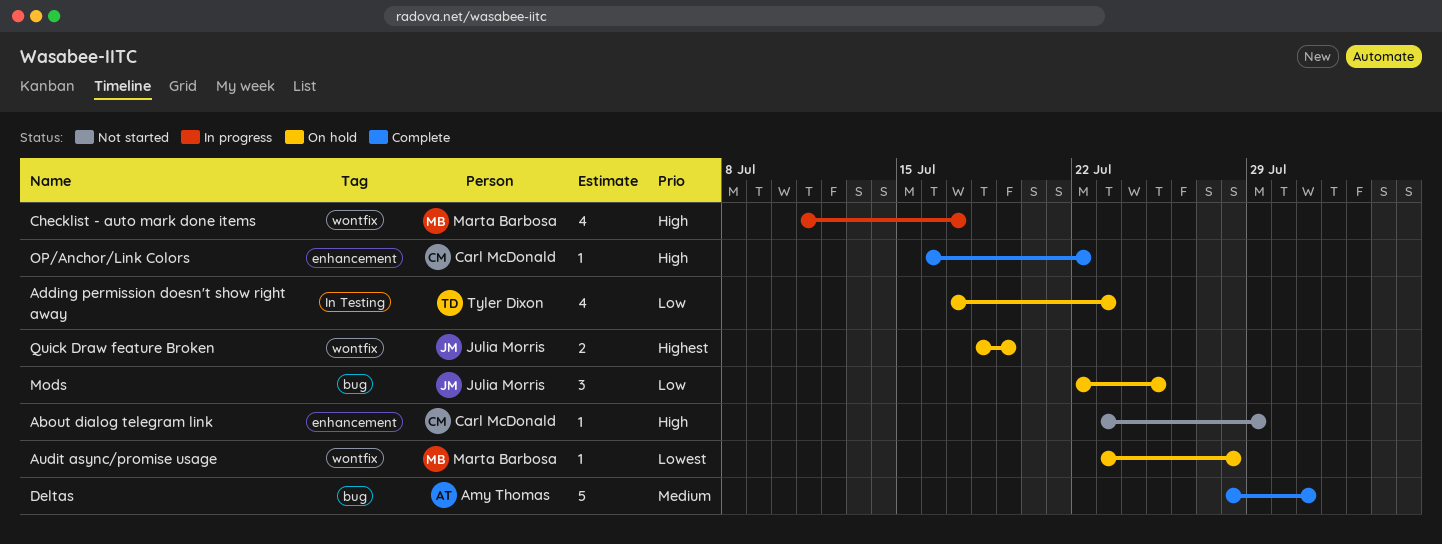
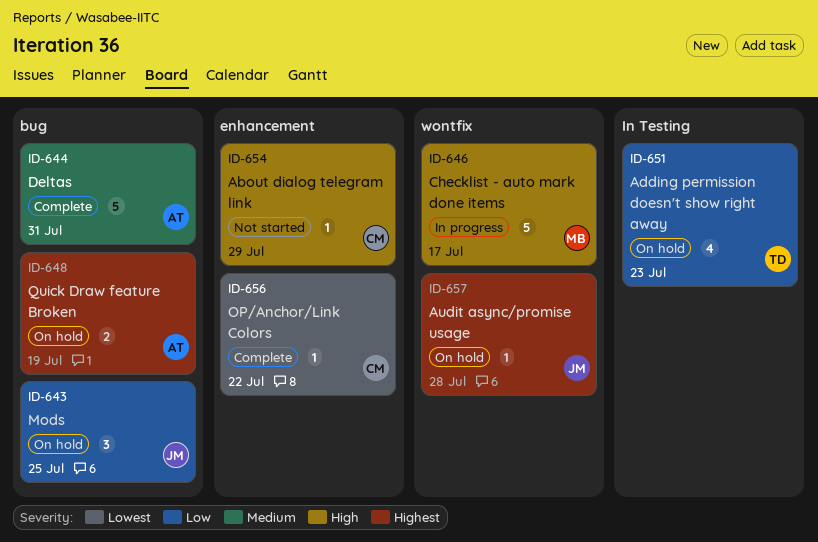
Audit async/promise usage, owner: Marta Barbosa -> Julia Morris
Audit async/promise usage, priority: Lowest -> Highest
Checklist - auto mark done items, estimate: 4 -> 5
OP/Anchor/Link Colors, priority: High -> Lowest
Quick Draw feature Broken, owner: Julia Morris -> Amy Thomas
Quick Draw feature Broken, label: wontfix -> bug

